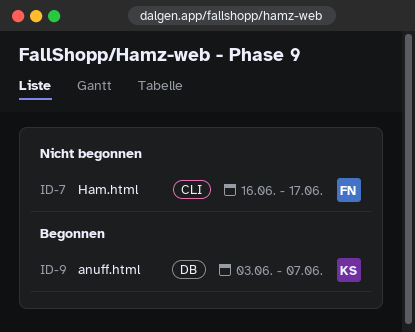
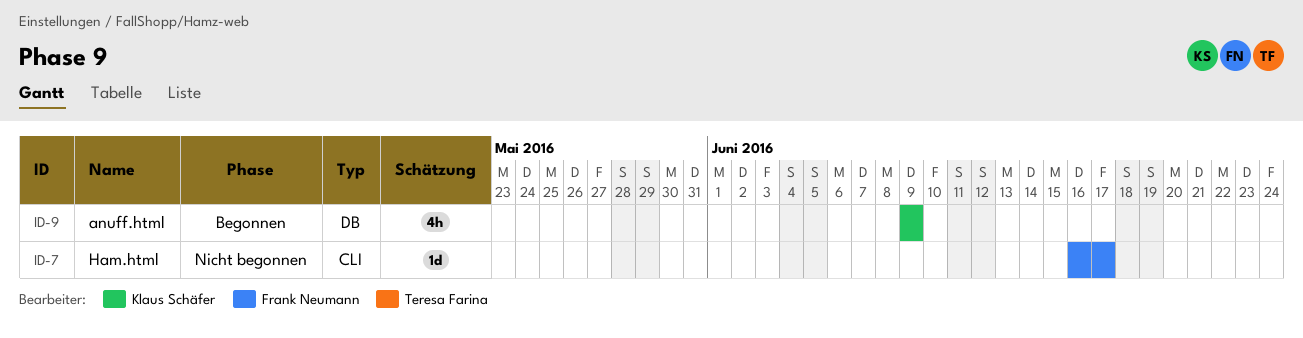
ID-9, start: Jun 3 -> Jun 9
ID-9, due: Jun 7 -> Jun 9

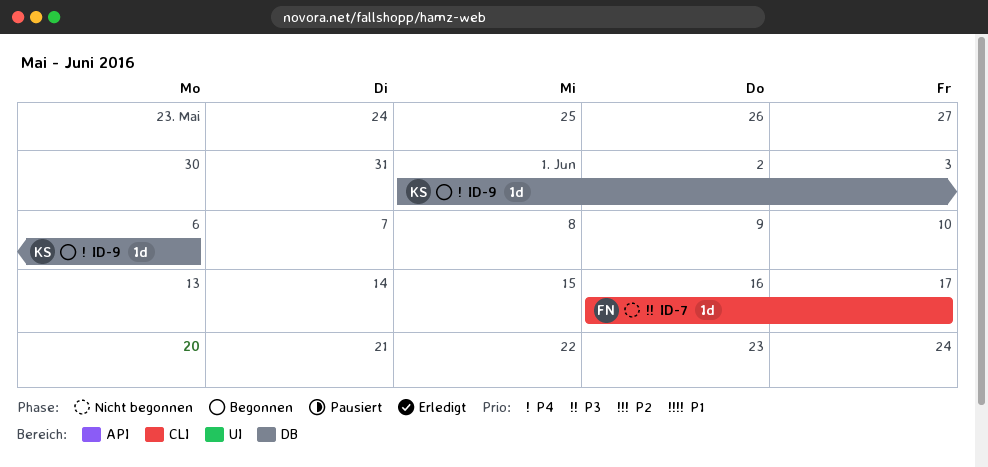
ID-9, estimate: 4h -> 1d
ID-9, start: Jun 9 -> Jun 1
ID-9, due: Jun 9 -> Jun 6

